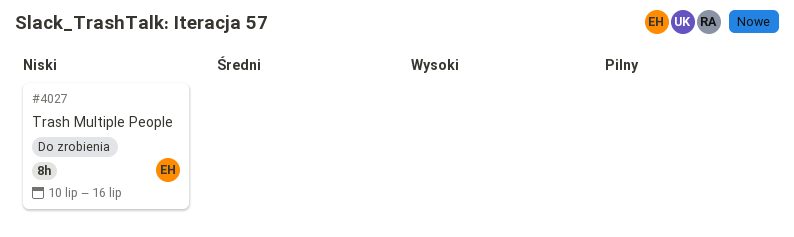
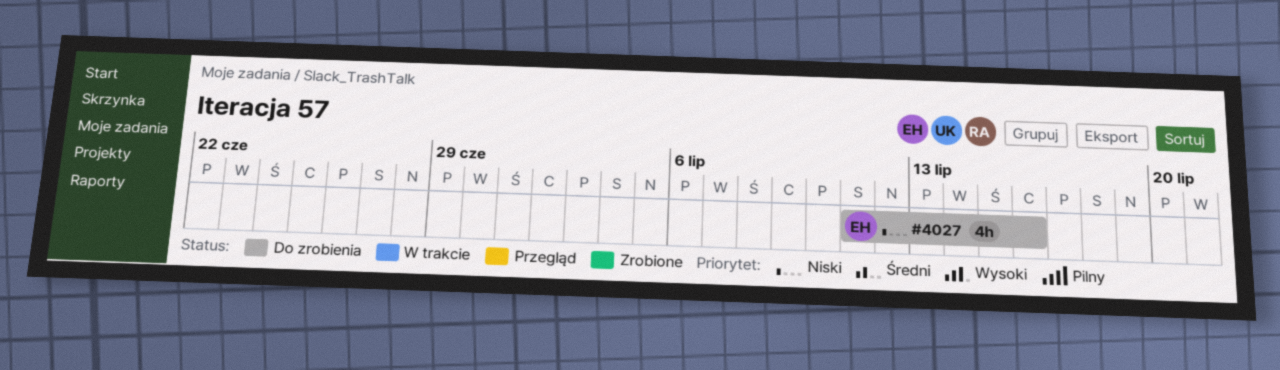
#4027, estimate: 8h -> 4h
#4027, start: Jul 10 -> Jul 11

